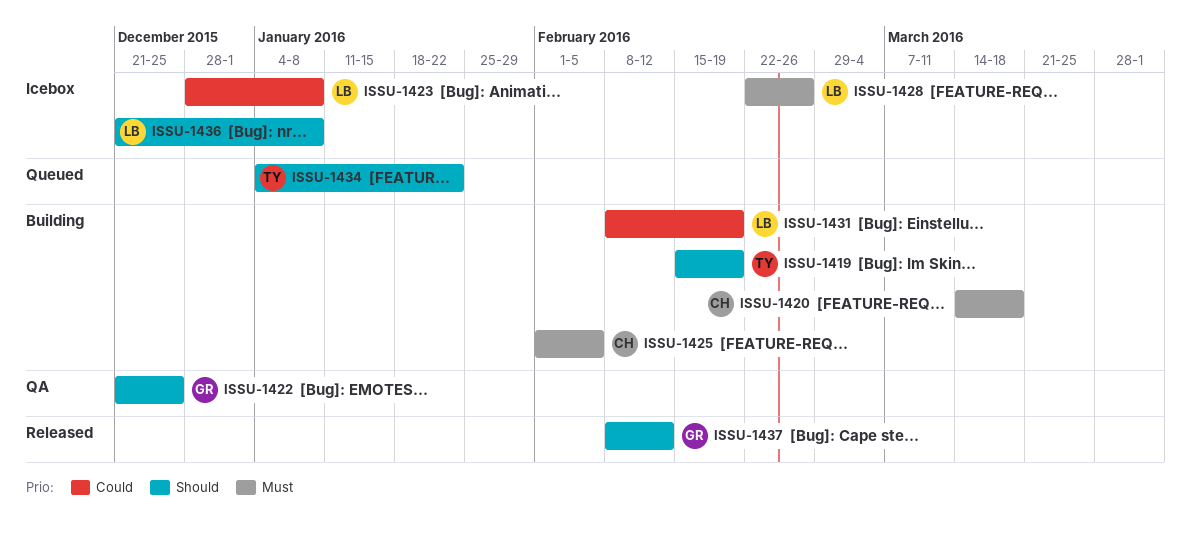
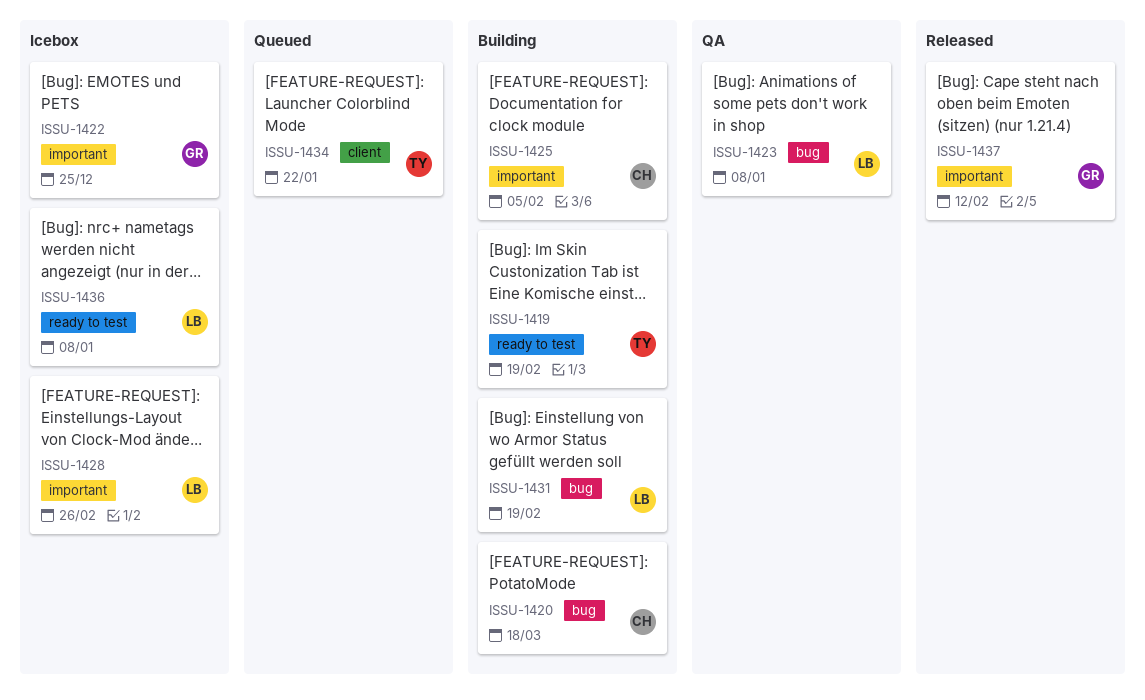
ISSU-1422, status: QA -> Icebox
ISSU-1423, status: Icebox -> QA

